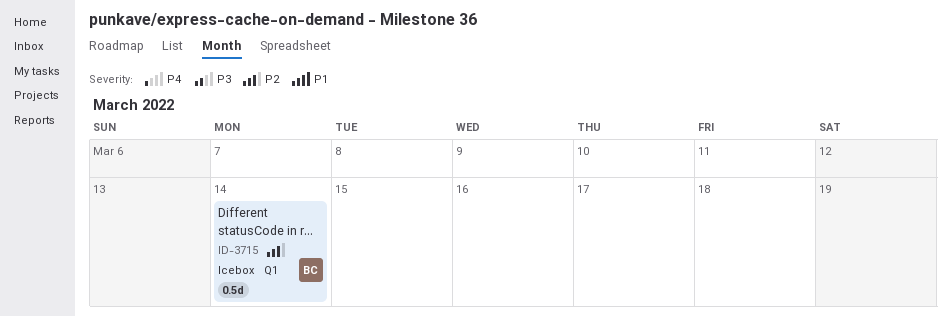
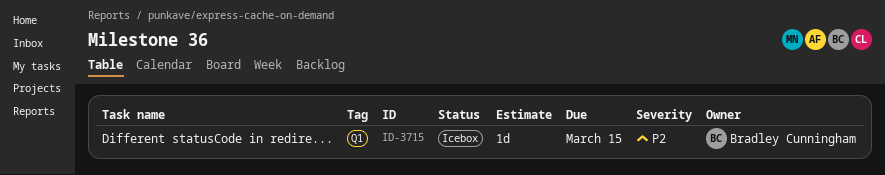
ID-3715, estimate: 0.5d -> 1d
ID-3715, due: Mar 14 -> Mar 15

